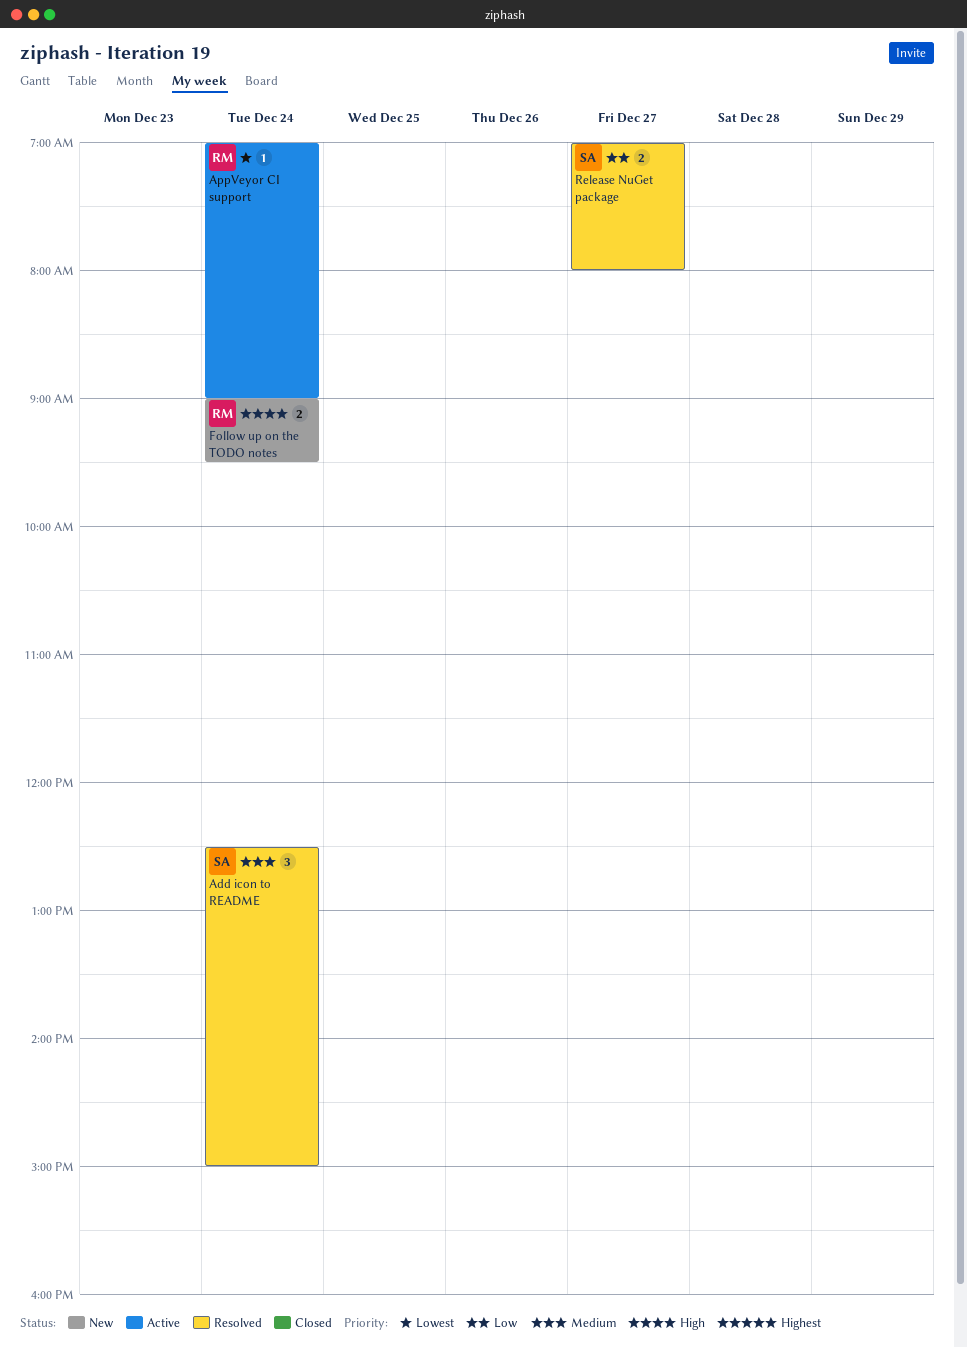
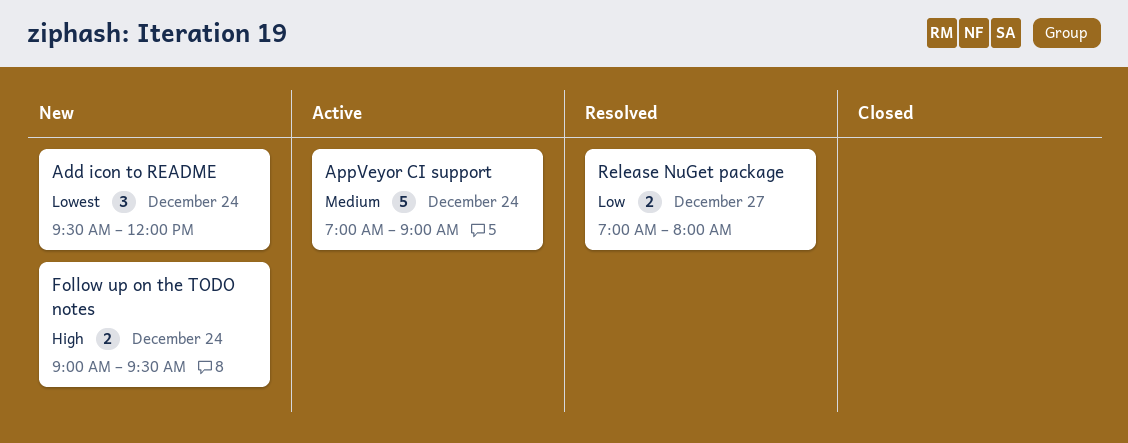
Add icon to README, status: Resolved -> New
Add icon to README, priority: Medium -> Lowest
Add icon to README, begins: 12:30 -> 09:30
Add icon to README, ends: 15:00 -> 12:00
AppVeyor CI support, priority: Lowest -> Medium
AppVeyor CI support, estimate: 1 -> 5

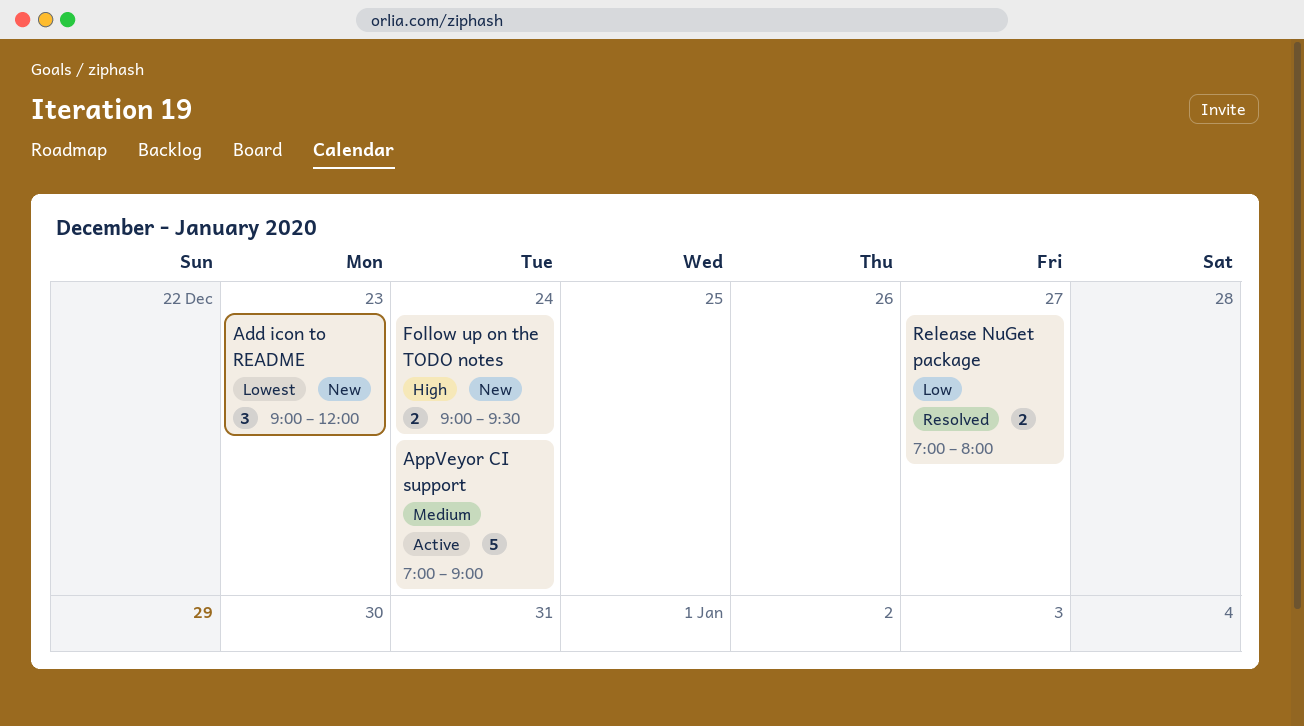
Add icon to README, day: Dec 24 -> Dec 23
Add icon to README, begins: 09:30 -> 09:00

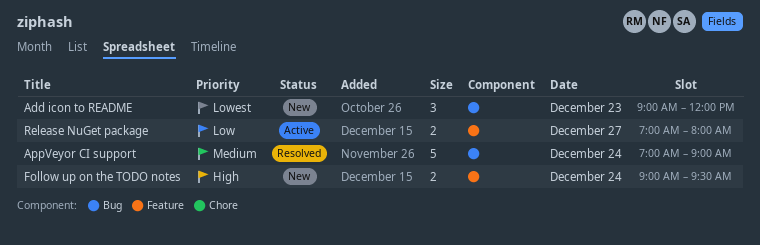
AppVeyor CI support, status: Active -> Resolved
Release NuGet package, status: Resolved -> Active

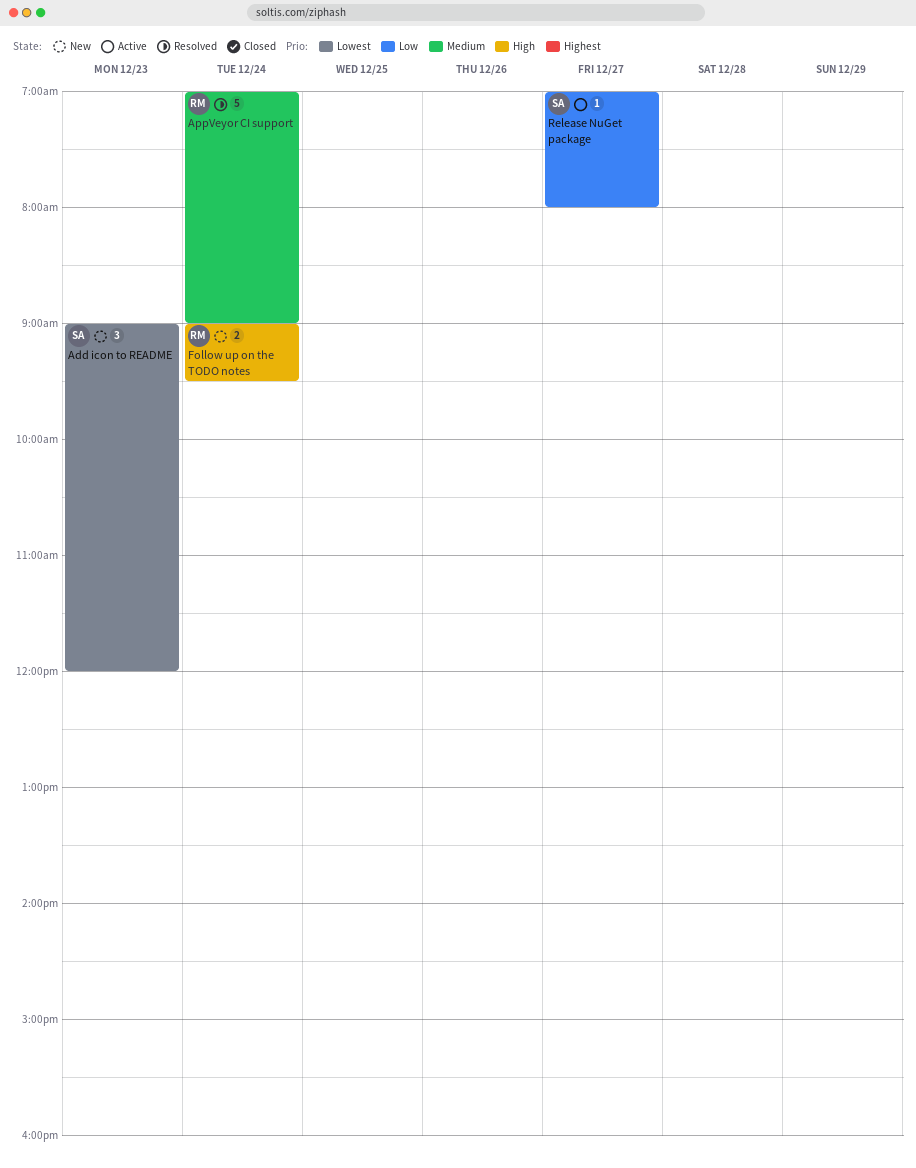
Release NuGet package, estimate: 2 -> 1

